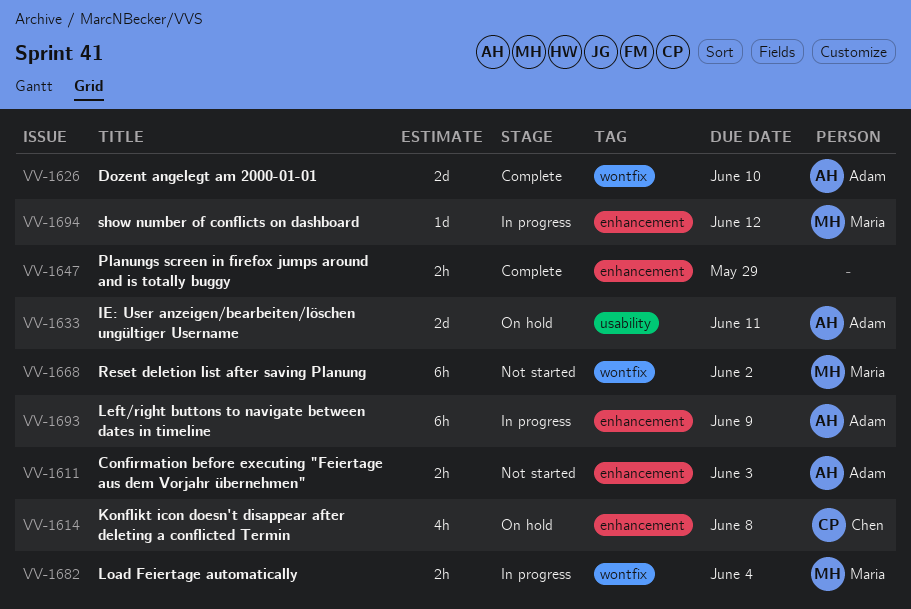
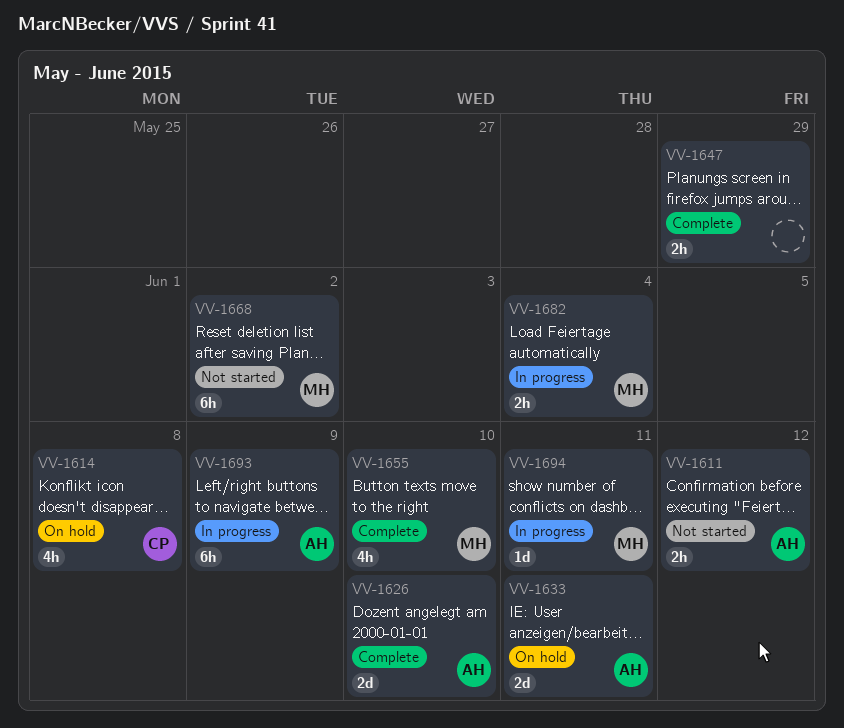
VV-1611, due: Jun 3 -> Jun 12
VV-1655: none -> present
VV-1694, due: Jun 12 -> Jun 11

